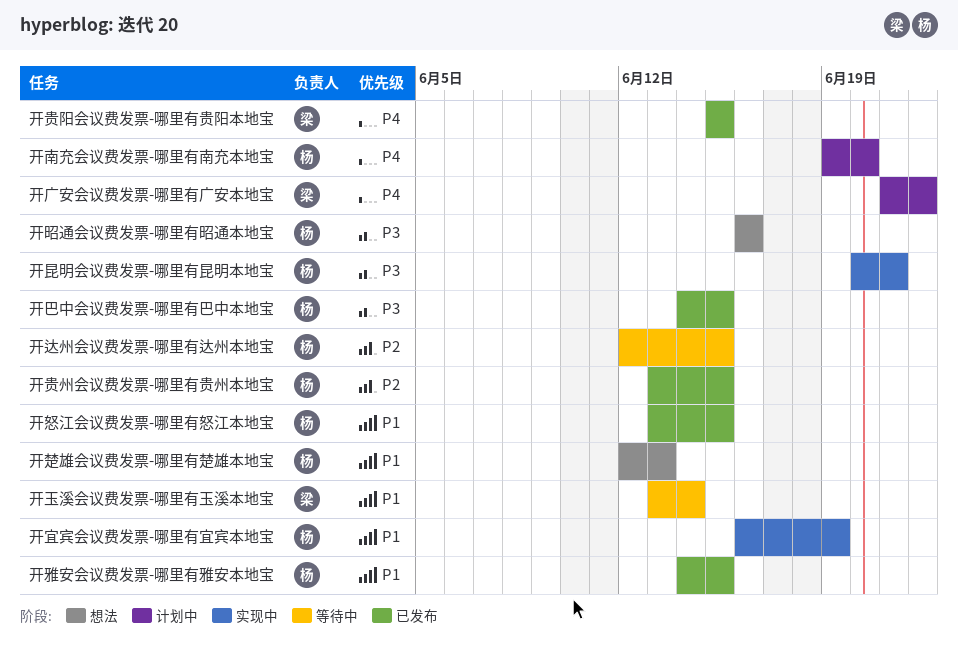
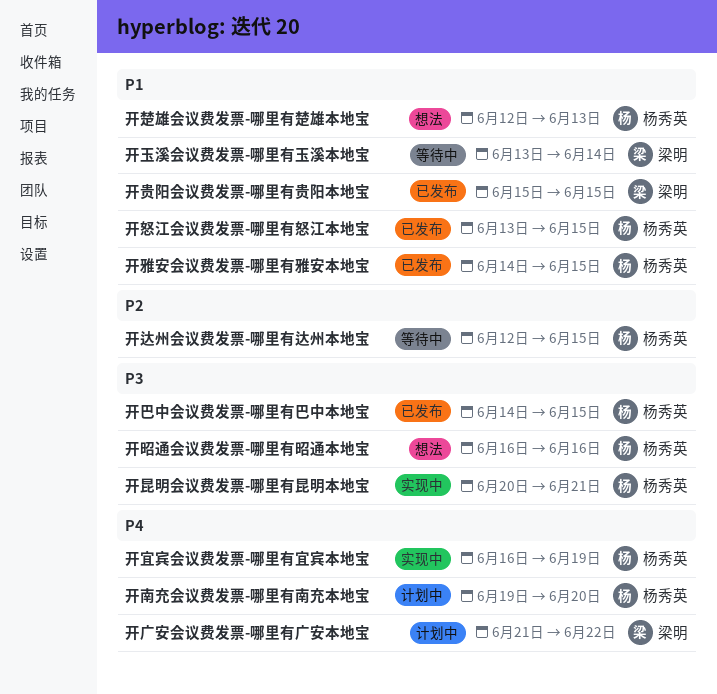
开宜宾会议费发票-哪里有宜宾本地宝, priority: P1 -> P4
开贵州会议费发票-哪里有贵州本地宝: present -> none
开贵阳会议费发票-哪里有贵阳本地宝, priority: P4 -> P1

